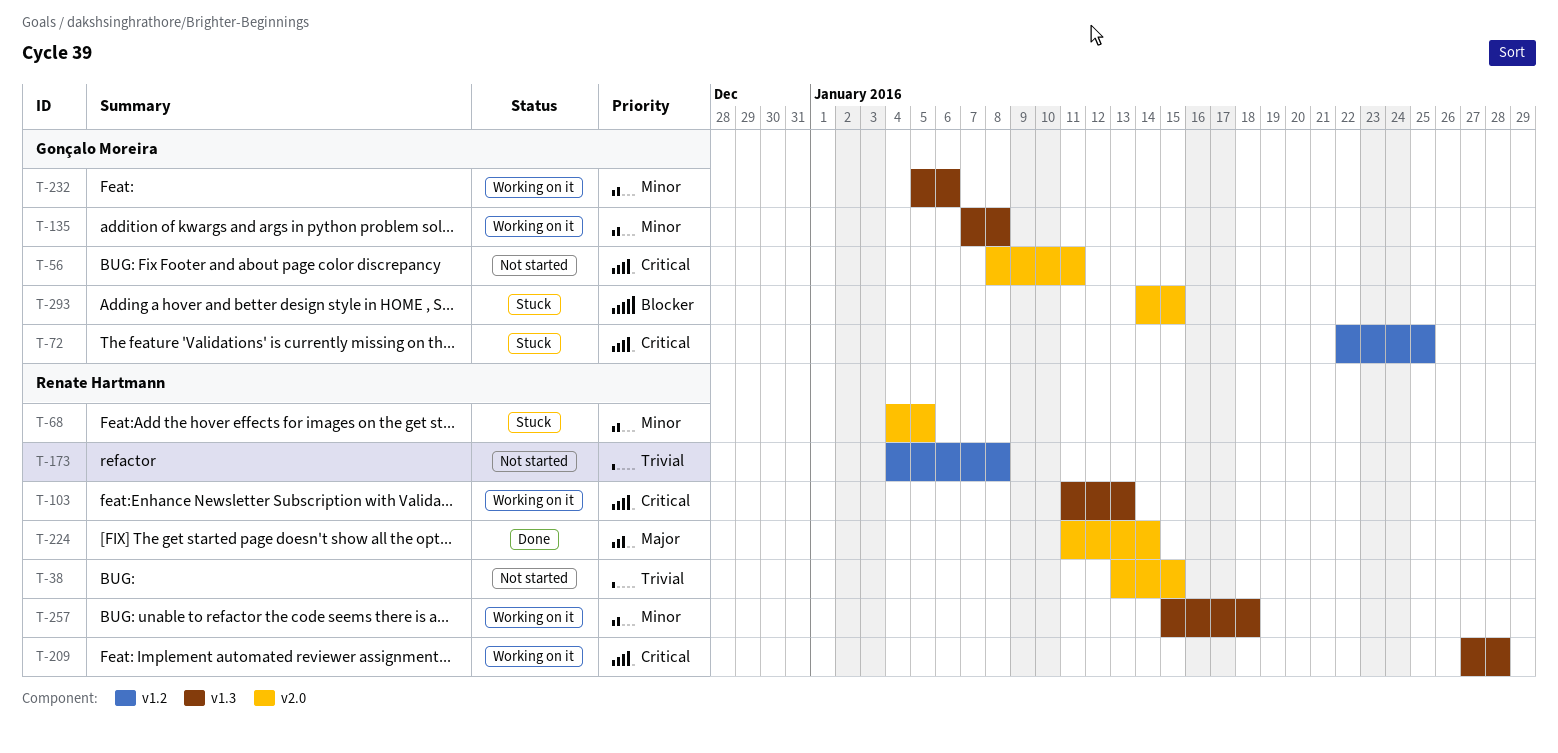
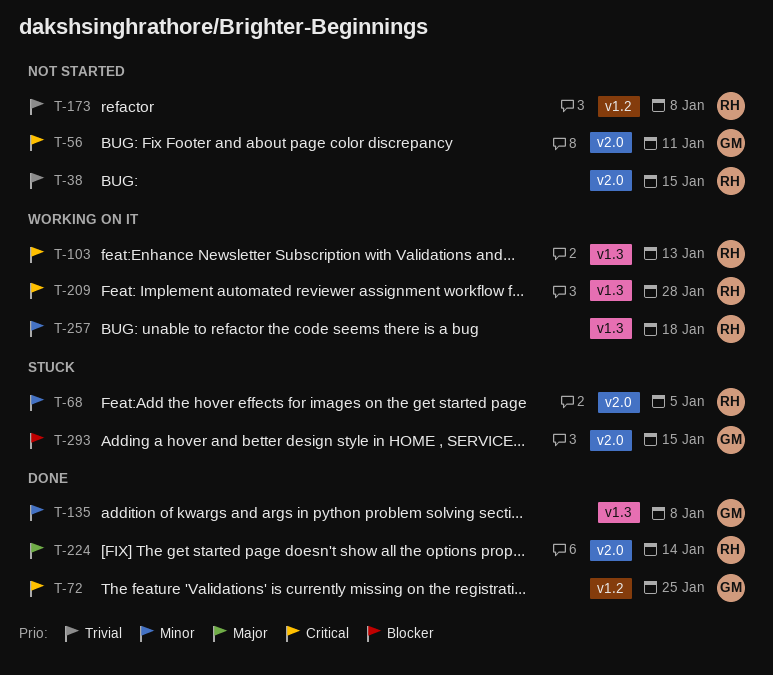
T-72, status: Stuck -> Done
T-135, status: Working on it -> Done
T-232: present -> none

